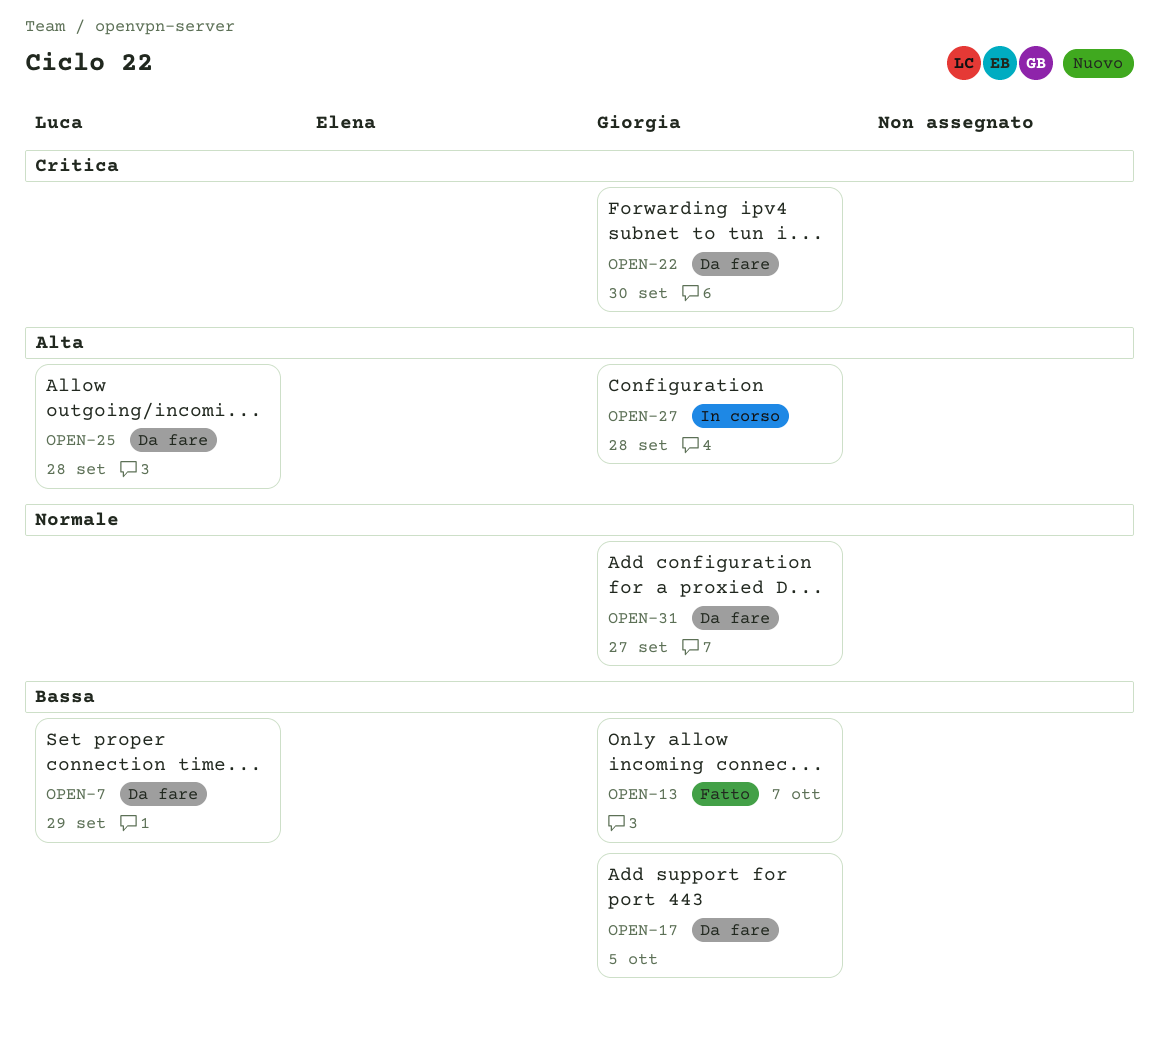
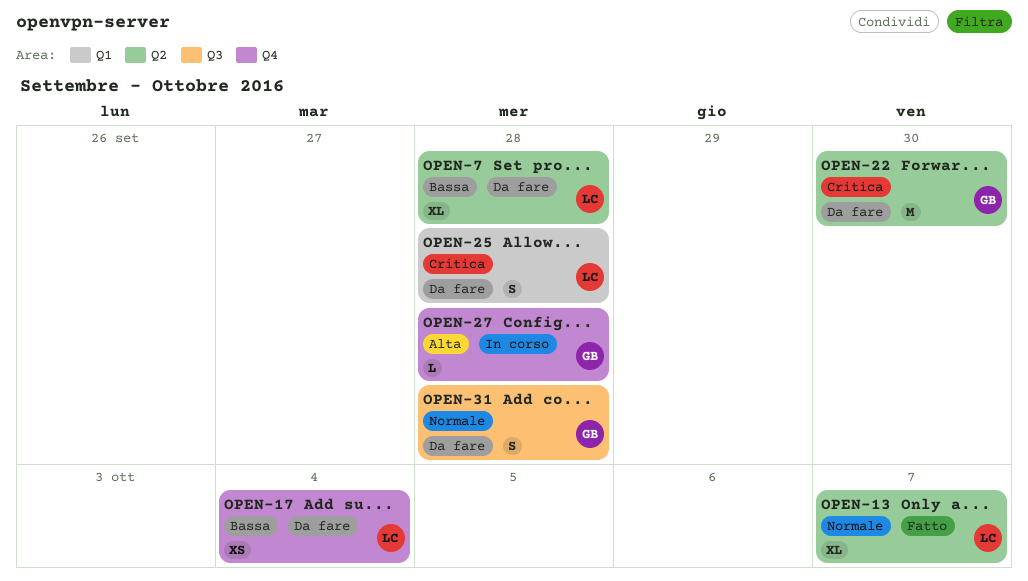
OPEN-7, due: Sep 29 -> Sep 28
OPEN-13, owner: Giorgia -> Luca
OPEN-13, priority: Bassa -> Normale
OPEN-17, owner: Giorgia -> Luca
OPEN-17, due: Oct 5 -> Oct 4
OPEN-25, priority: Alta -> Critica
OPEN-31, due: Sep 27 -> Sep 28

